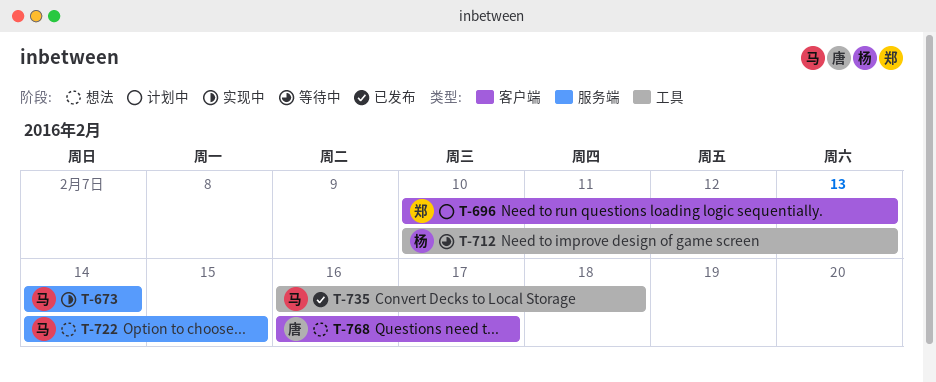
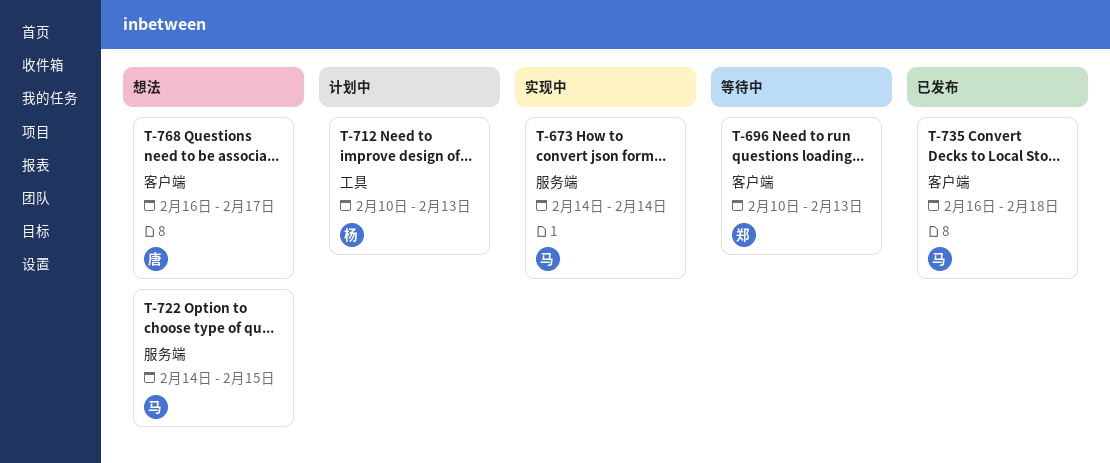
T-696, status: 计划中 -> 等待中
T-712, status: 等待中 -> 计划中
T-735, label: 工具 -> 客户端

